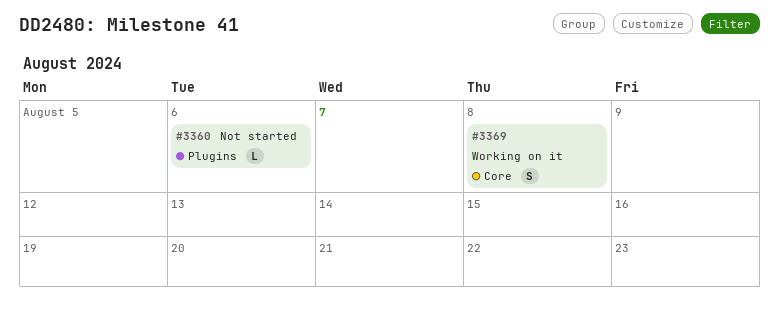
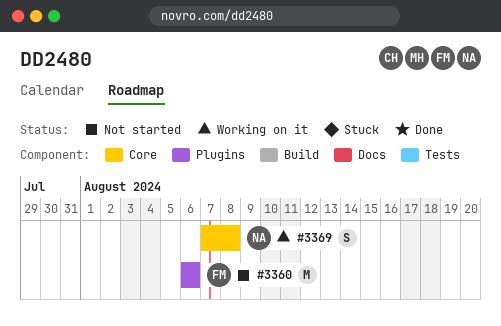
#3360, estimate: L -> M

